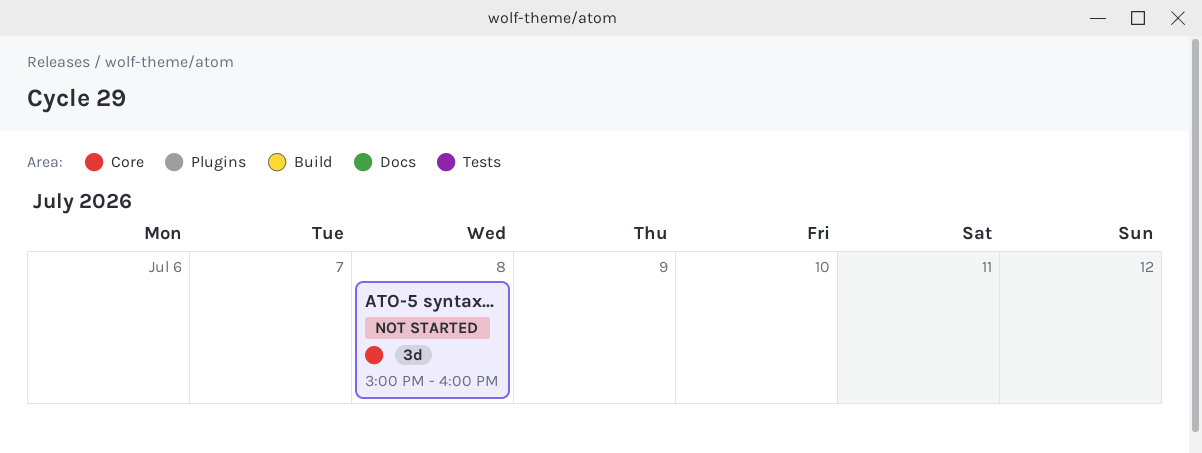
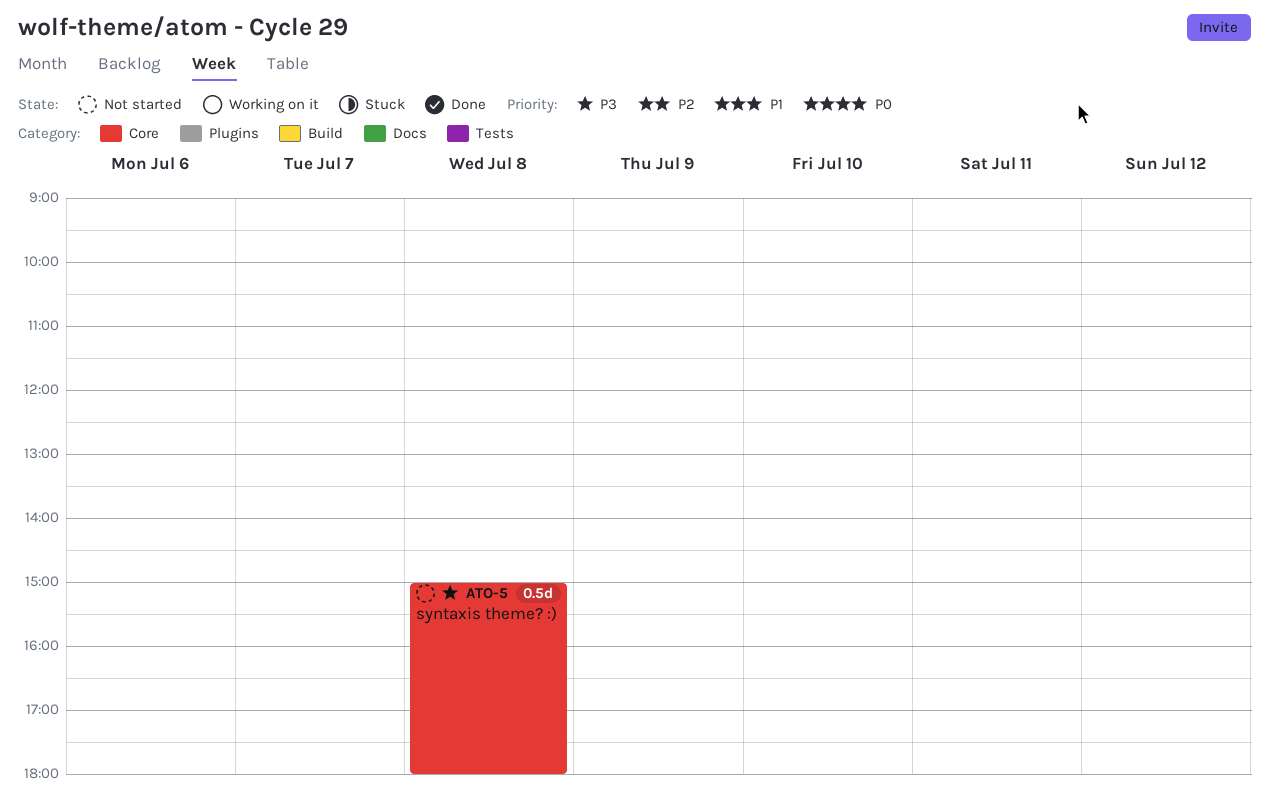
ATO-5, estimate: 3d -> 0.5d
ATO-5, ends: 16:00 -> 18:00

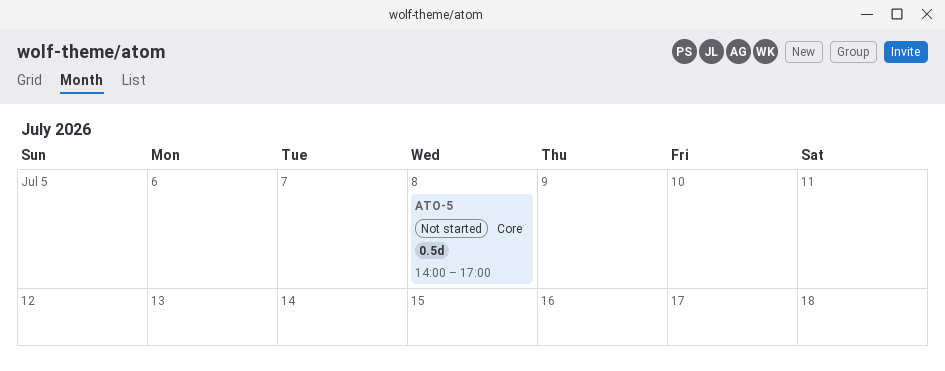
ATO-5, begins: 15:00 -> 14:00
ATO-5, ends: 18:00 -> 17:00

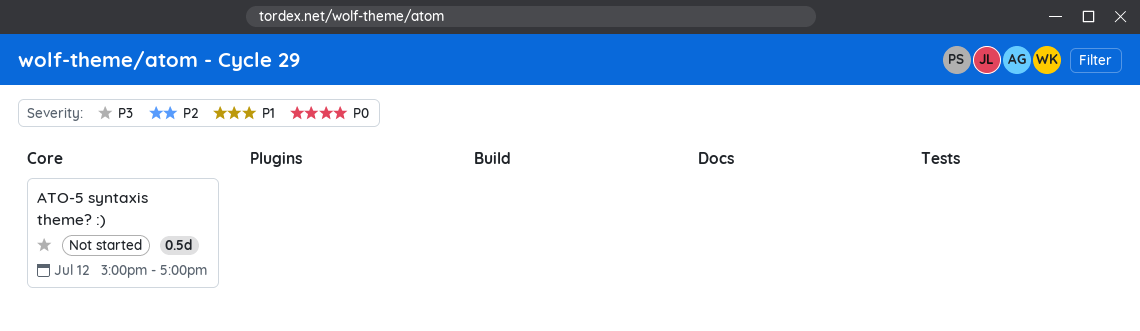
ATO-5, day: Jul 8 -> Jul 12
ATO-5, begins: 14:00 -> 15:00

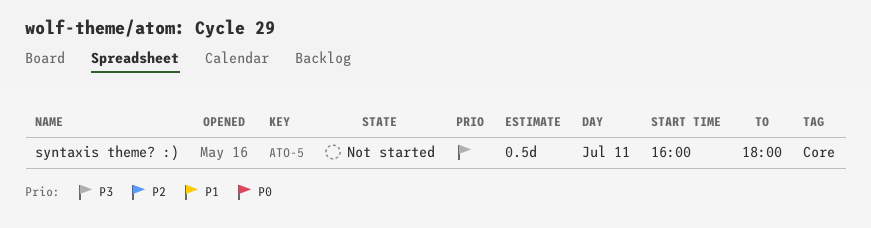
ATO-5, day: Jul 12 -> Jul 11
ATO-5, begins: 15:00 -> 16:00
ATO-5, ends: 17:00 -> 18:00

